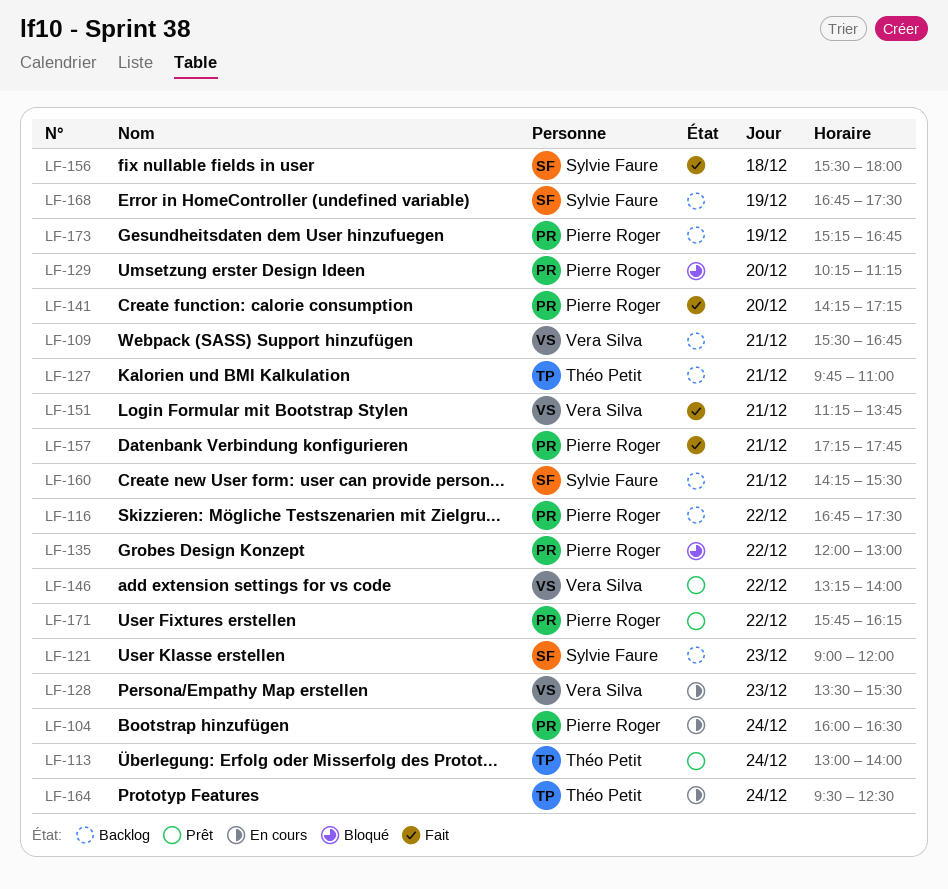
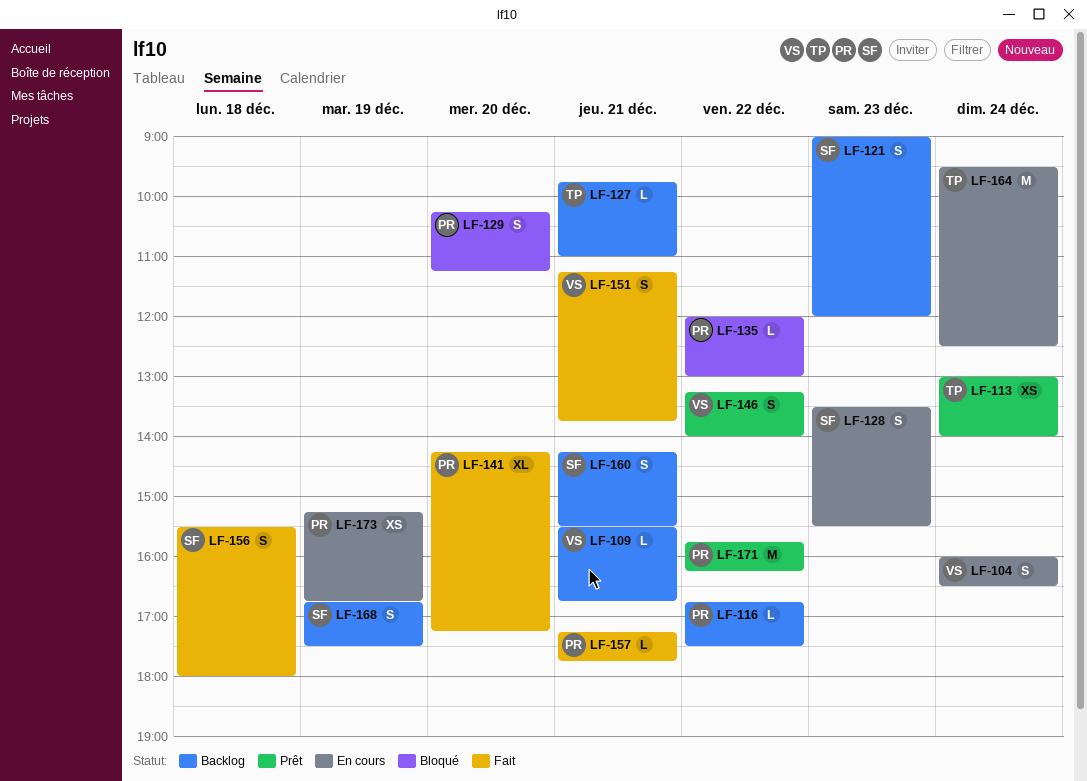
LF-104, owner: Pierre Roger -> Vera Silva
LF-128, owner: Vera Silva -> Sylvie Faure
LF-173, status: Backlog -> En cours

